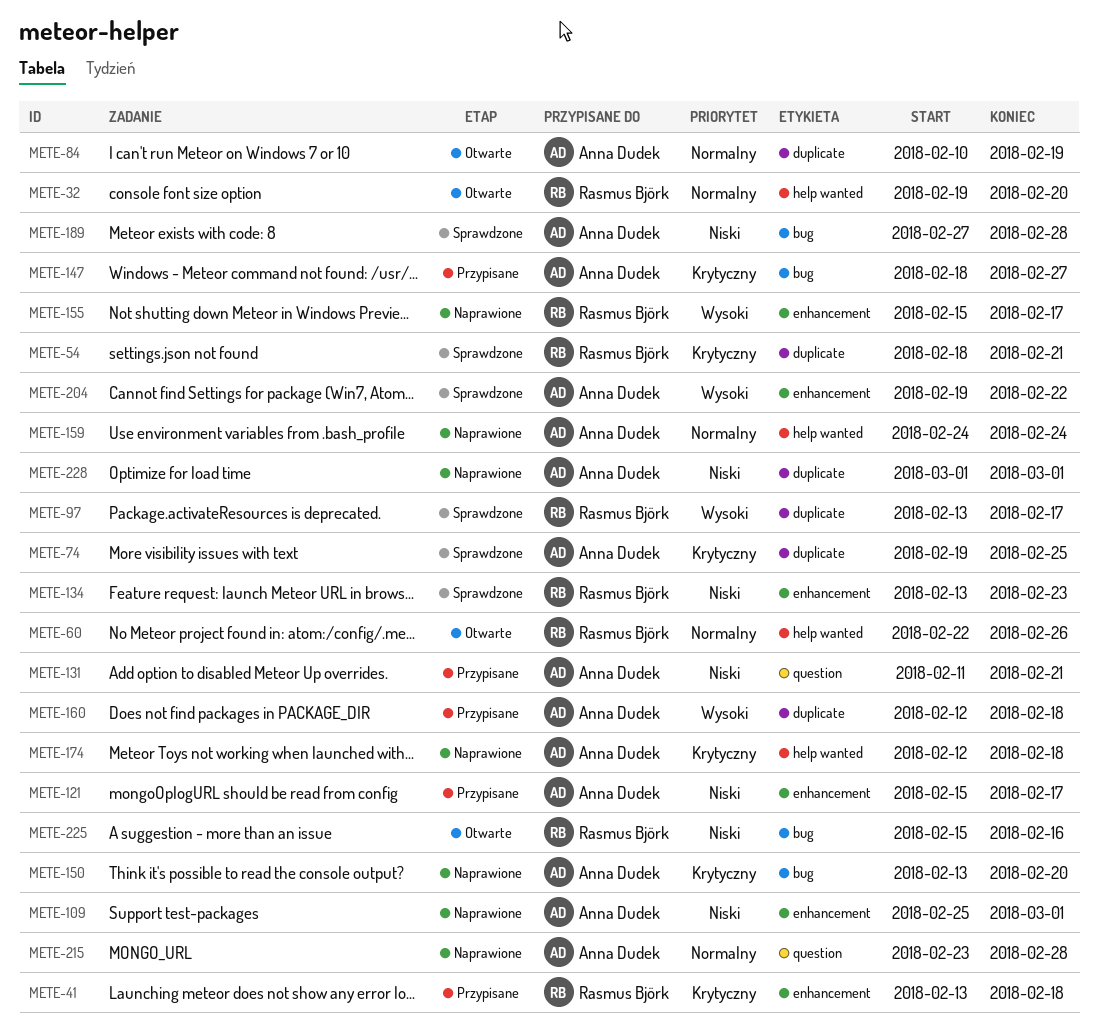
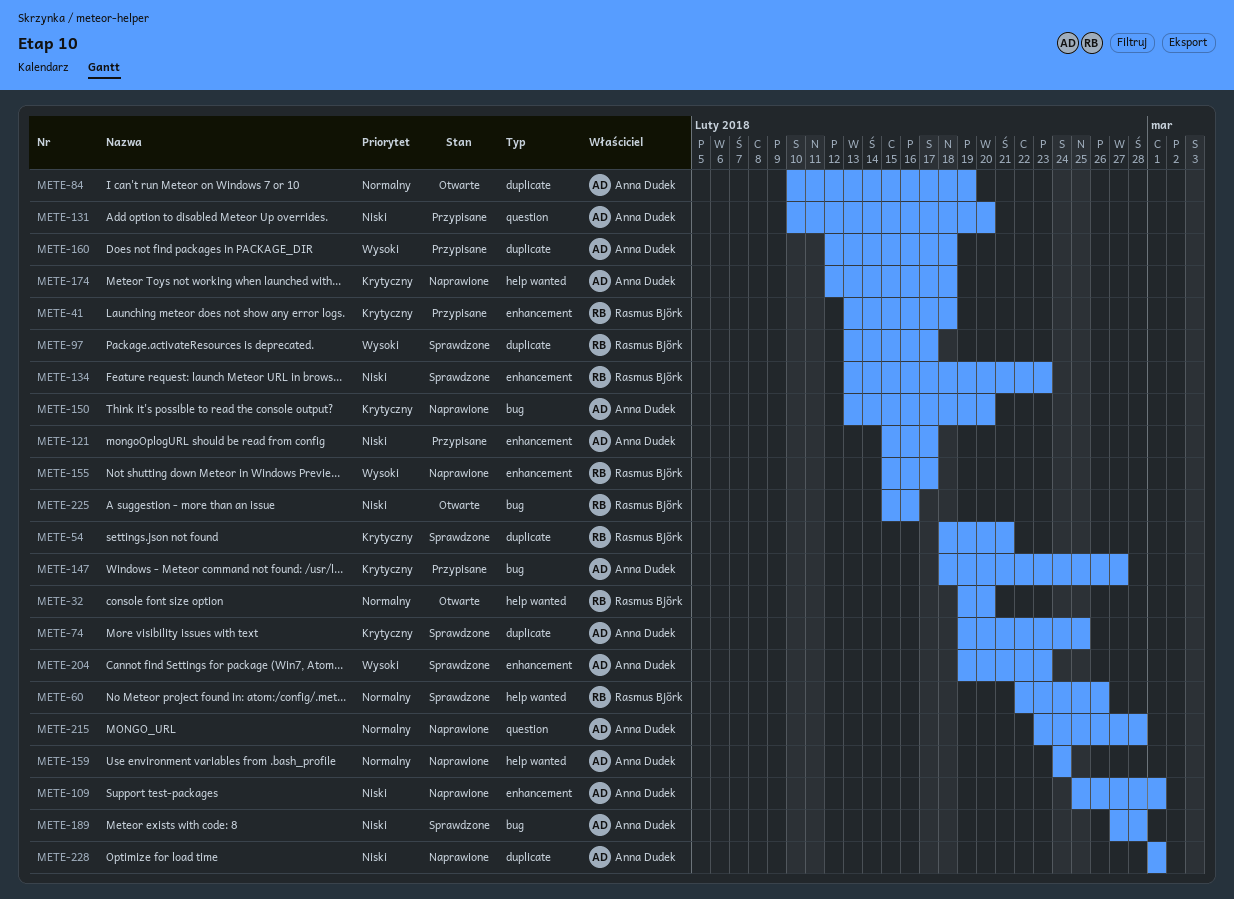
METE-60, status: Otwarte -> Sprawdzone
METE-131, start: Feb 11 -> Feb 10
METE-131, due: Feb 21 -> Feb 20
METE-204, due: Feb 22 -> Feb 23

